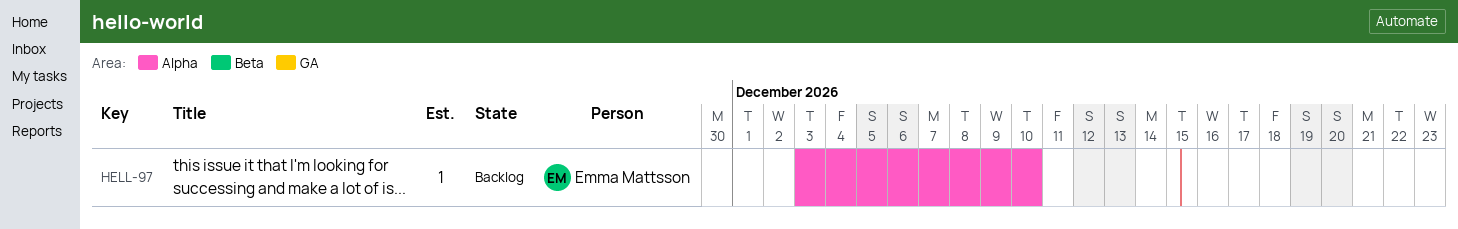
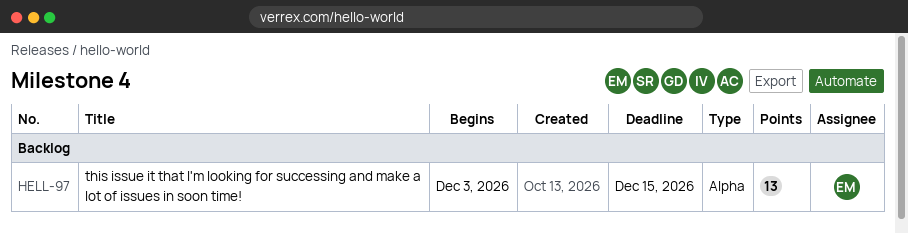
HELL-97, estimate: 1 -> 13
HELL-97, due: Dec 10 -> Dec 15

